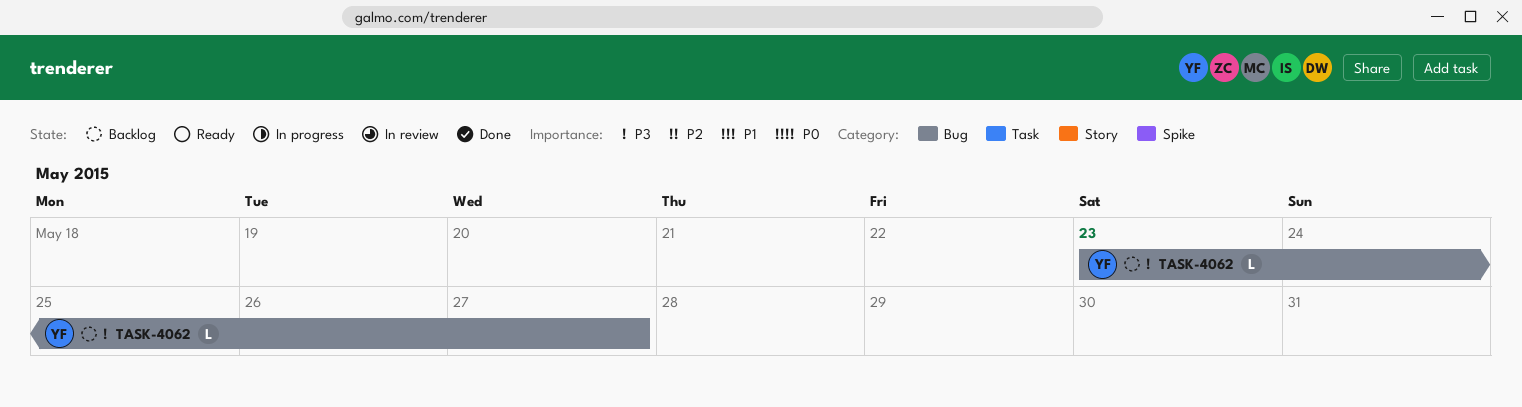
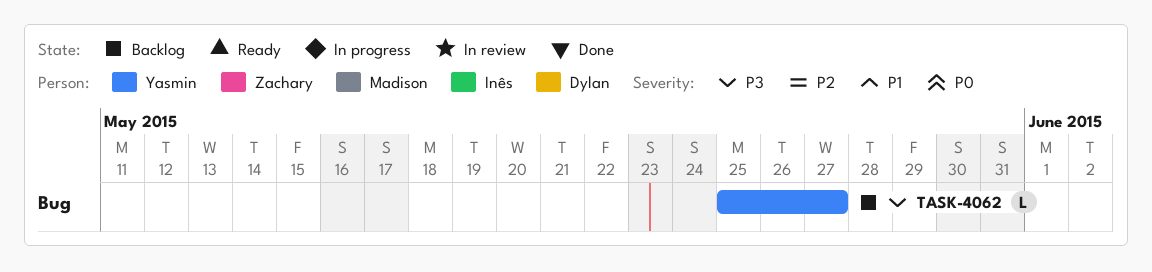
TASK-4062, start: May 23 -> May 25

